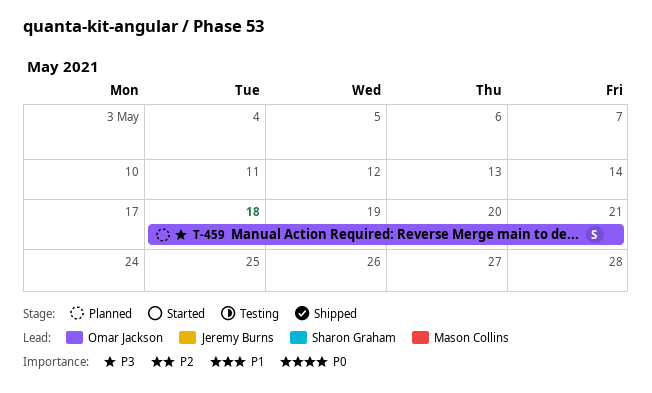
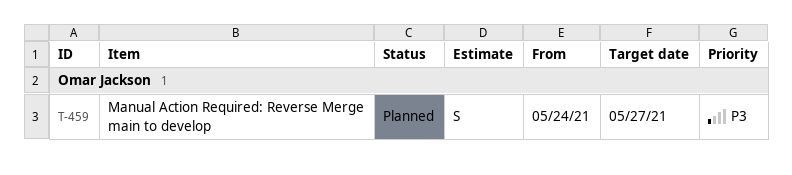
T-459, start: May 18 -> May 24
T-459, due: May 21 -> May 27

